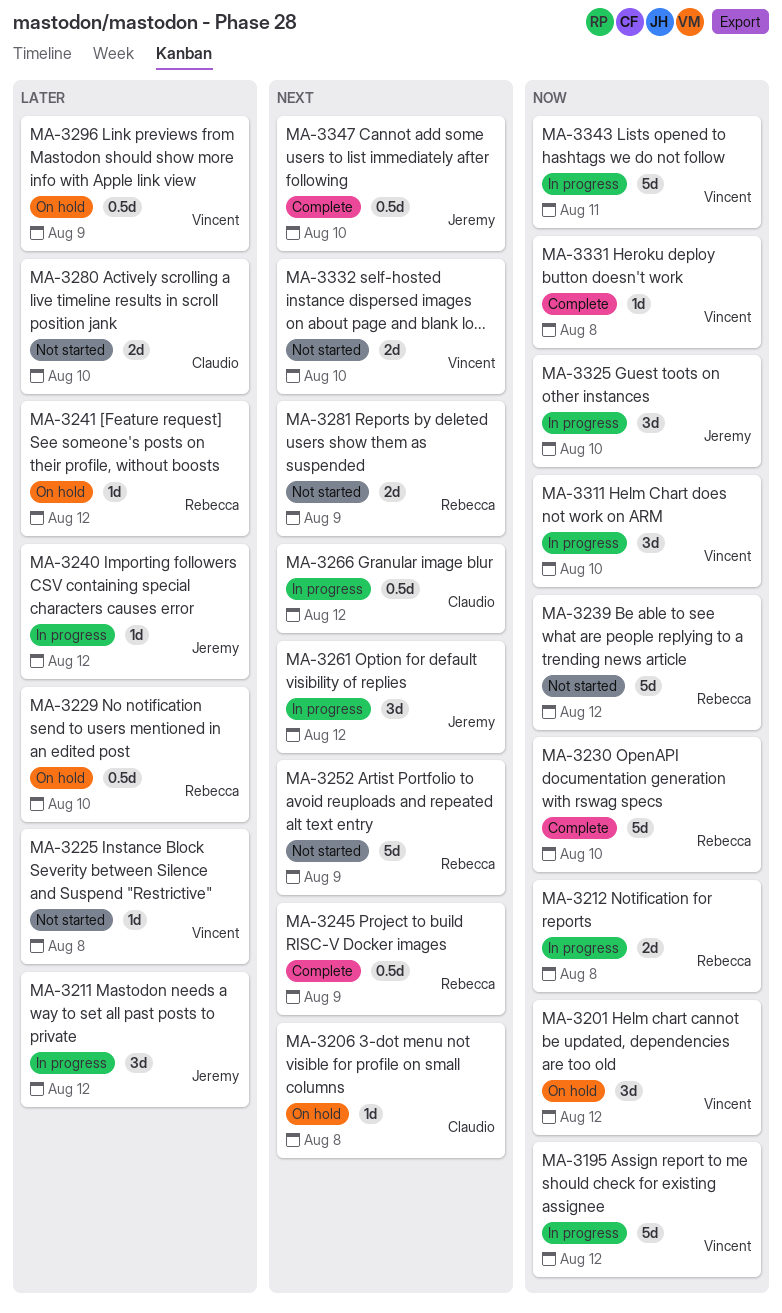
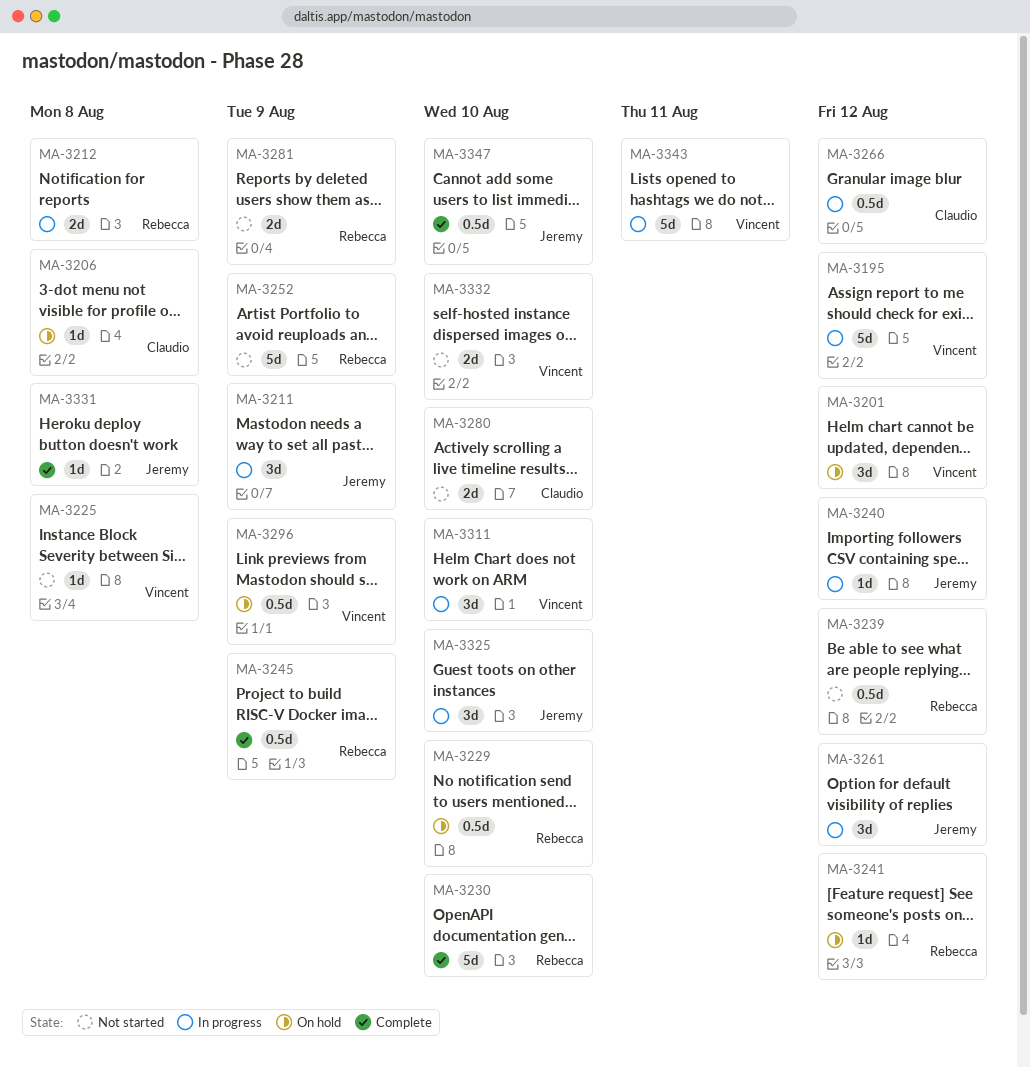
MA-3211, due: Aug 12 -> Aug 9
MA-3239, estimate: 5d -> 0.5d
MA-3331, owner: Vincent -> Jeremy

